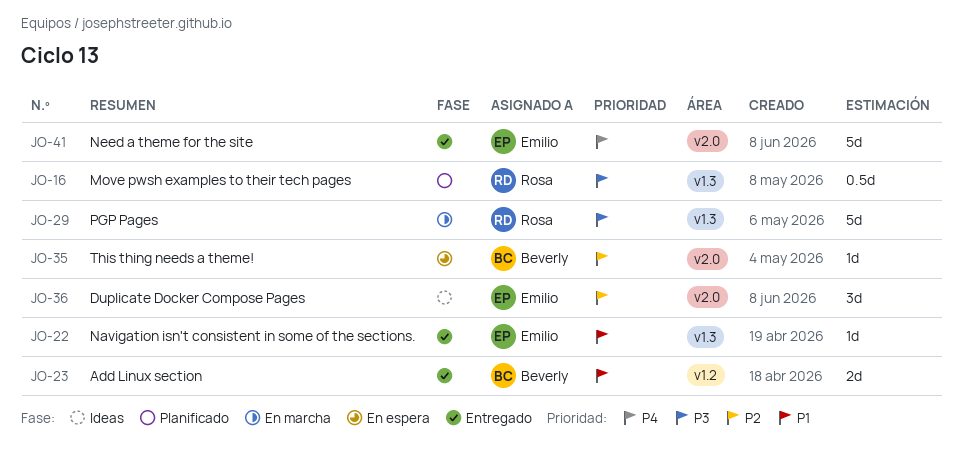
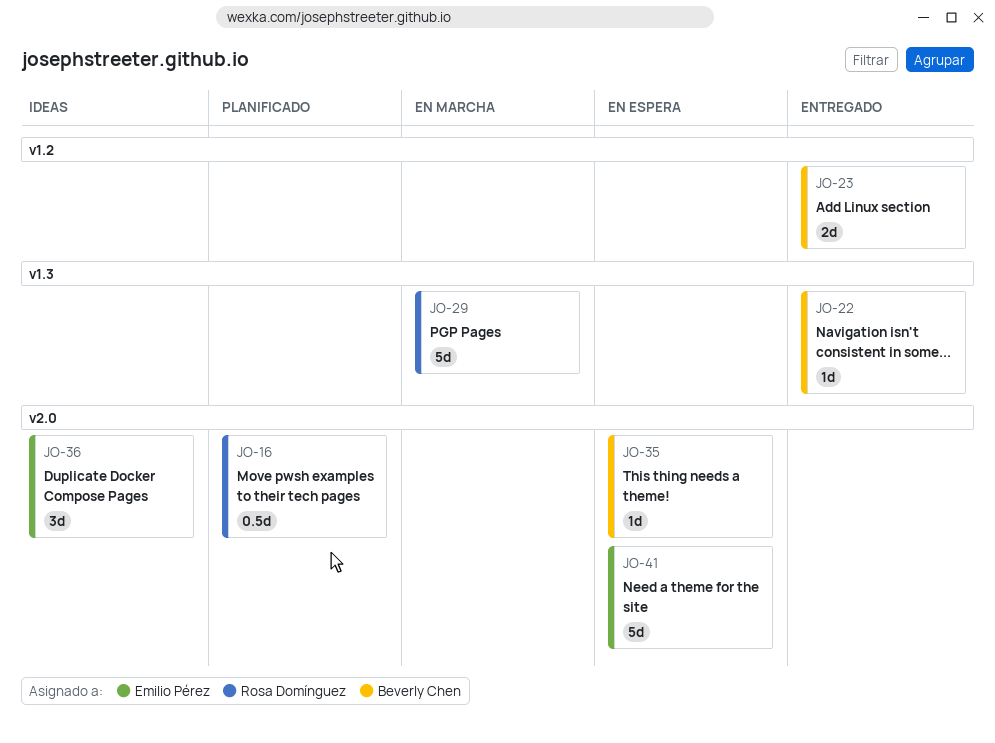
JO-16, label: v1.3 -> v2.0
JO-22, owner: Emilio Pérez -> Beverly Chen
JO-41, status: Entregado -> En espera

